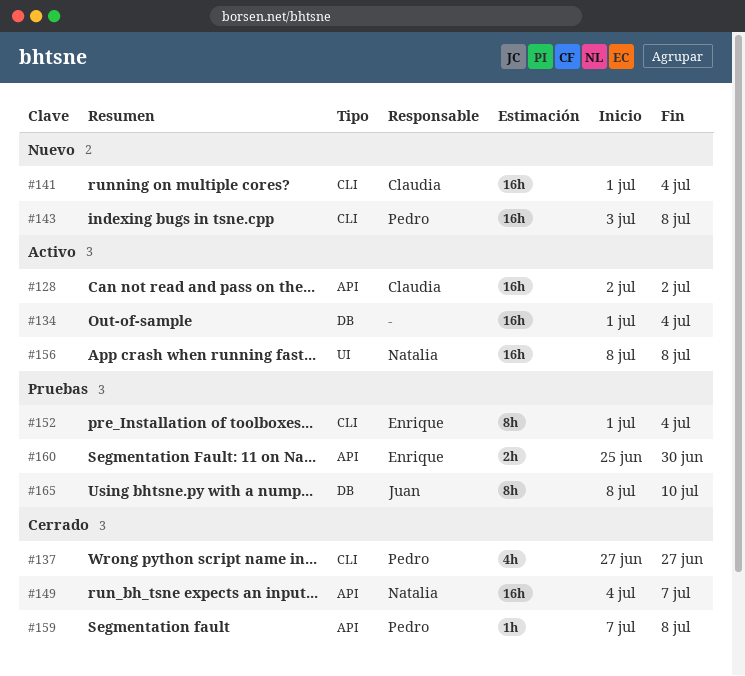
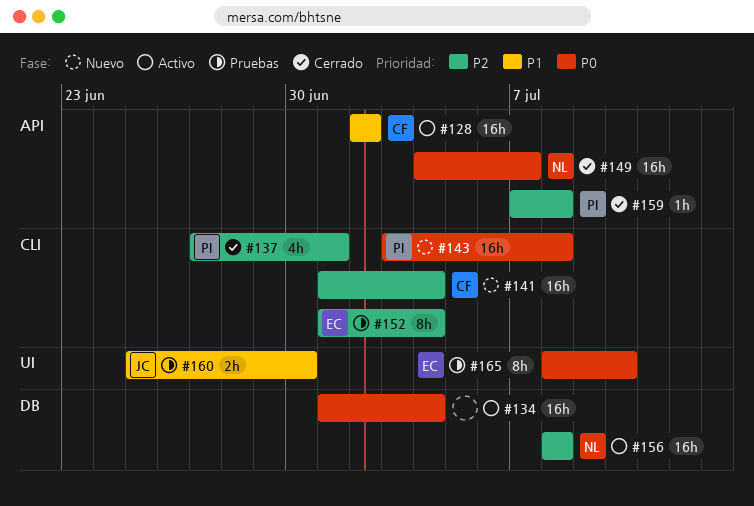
#137, due: Jun 27 -> Jul 1
#156, label: UI -> DB
#160, owner: Enrique -> Juan
#160, label: API -> UI
#165, owner: Juan -> Enrique
#165, label: DB -> UI

